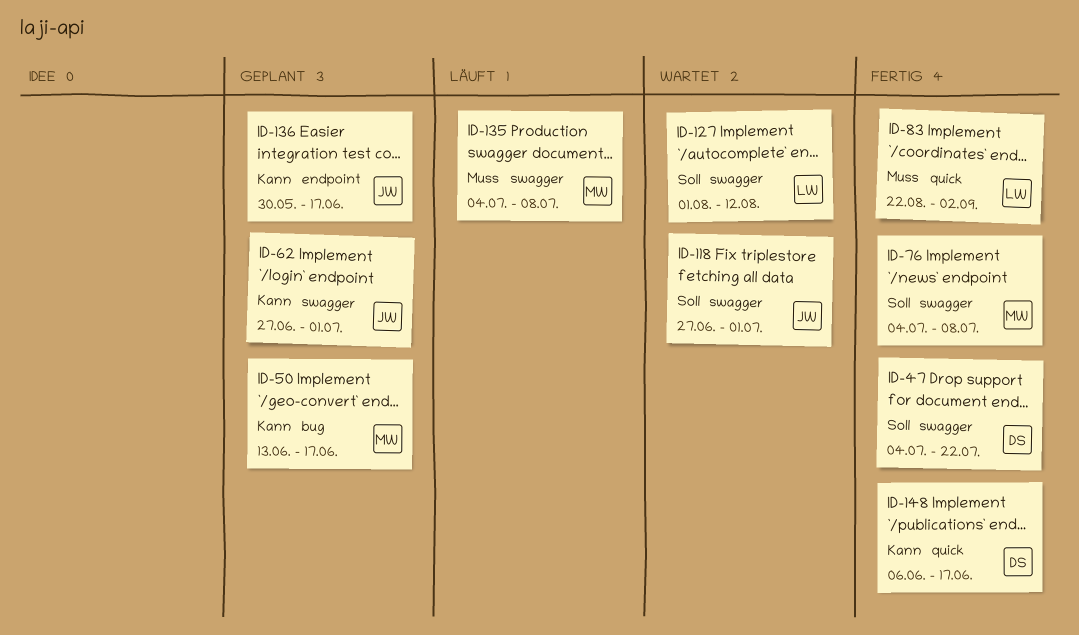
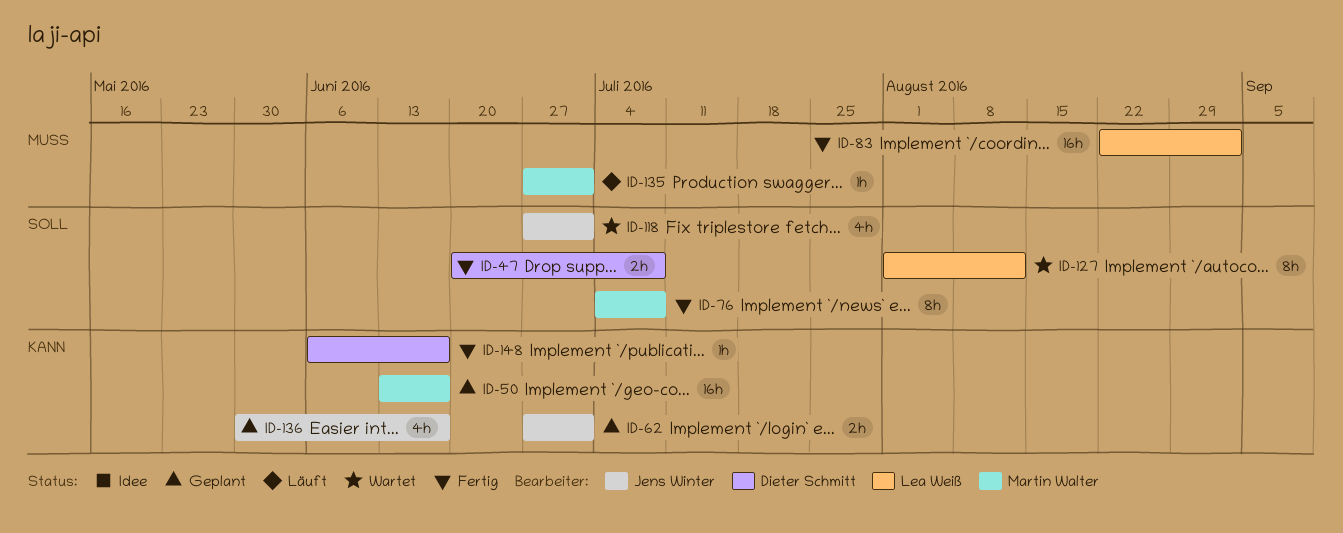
ID-47, start: Jul 4 -> Jun 20
ID-47, due: Jul 22 -> Jul 8
ID-135, start: Jul 4 -> Jun 27
ID-135, due: Jul 8 -> Jul 1

